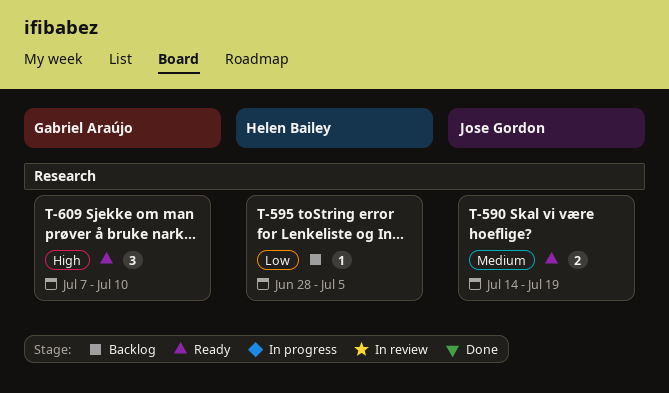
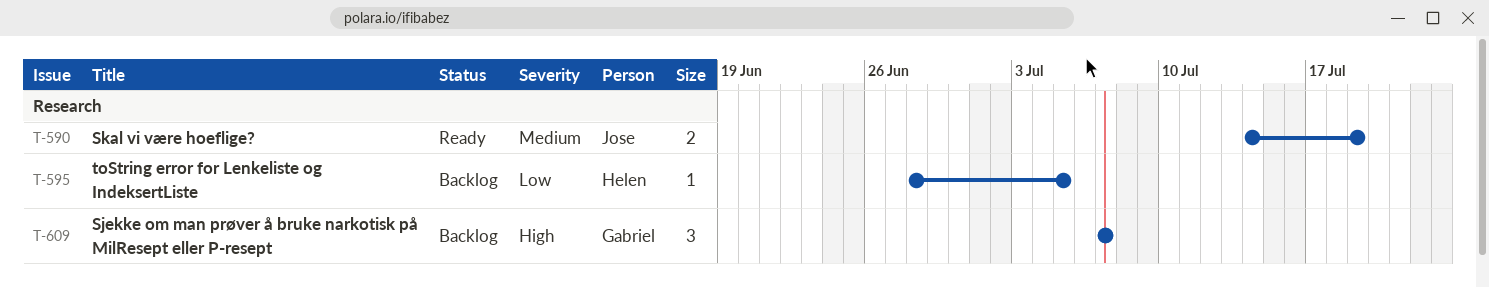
T-609, status: Ready -> Backlog
T-609, due: Jul 10 -> Jul 7

